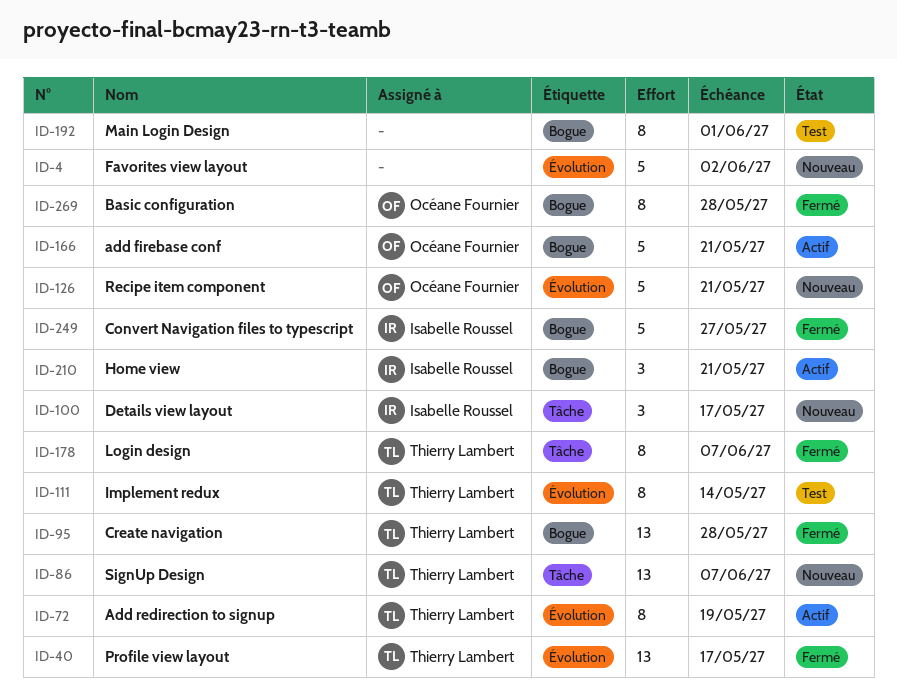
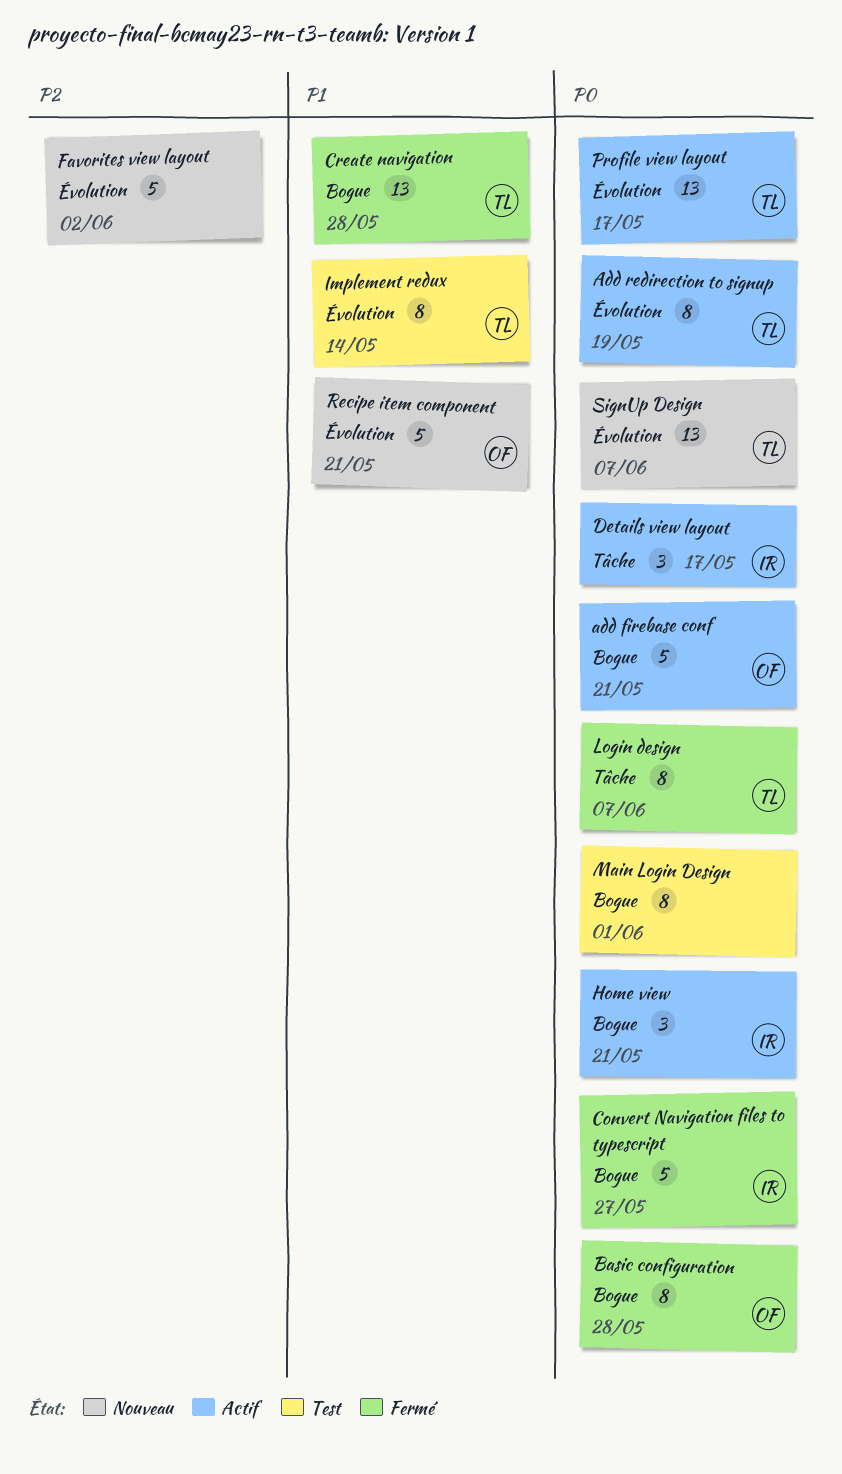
Details view layout, status: Nouveau -> Actif
Profile view layout, status: Fermé -> Actif
SignUp Design, label: Tâche -> Évolution

